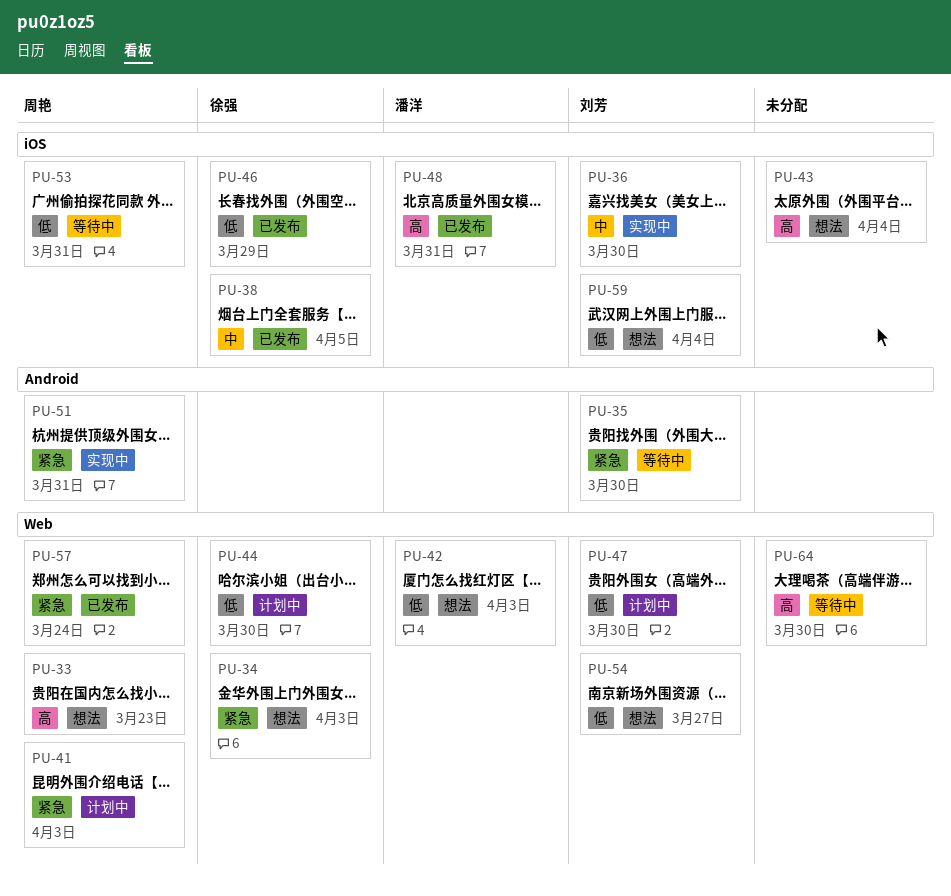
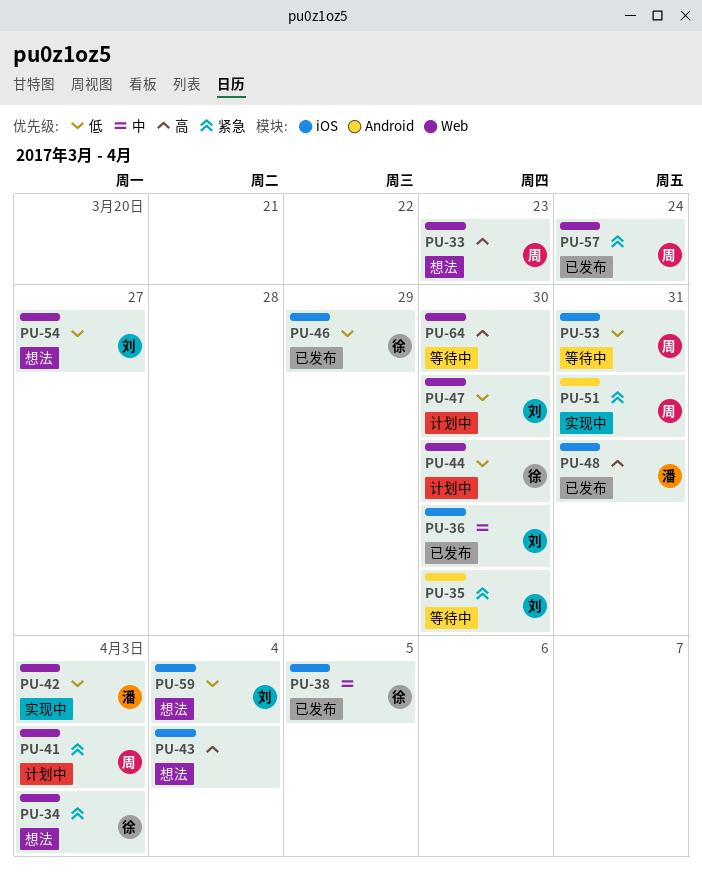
PU-36, status: 实现中 -> 已发布
PU-42, status: 想法 -> 实现中

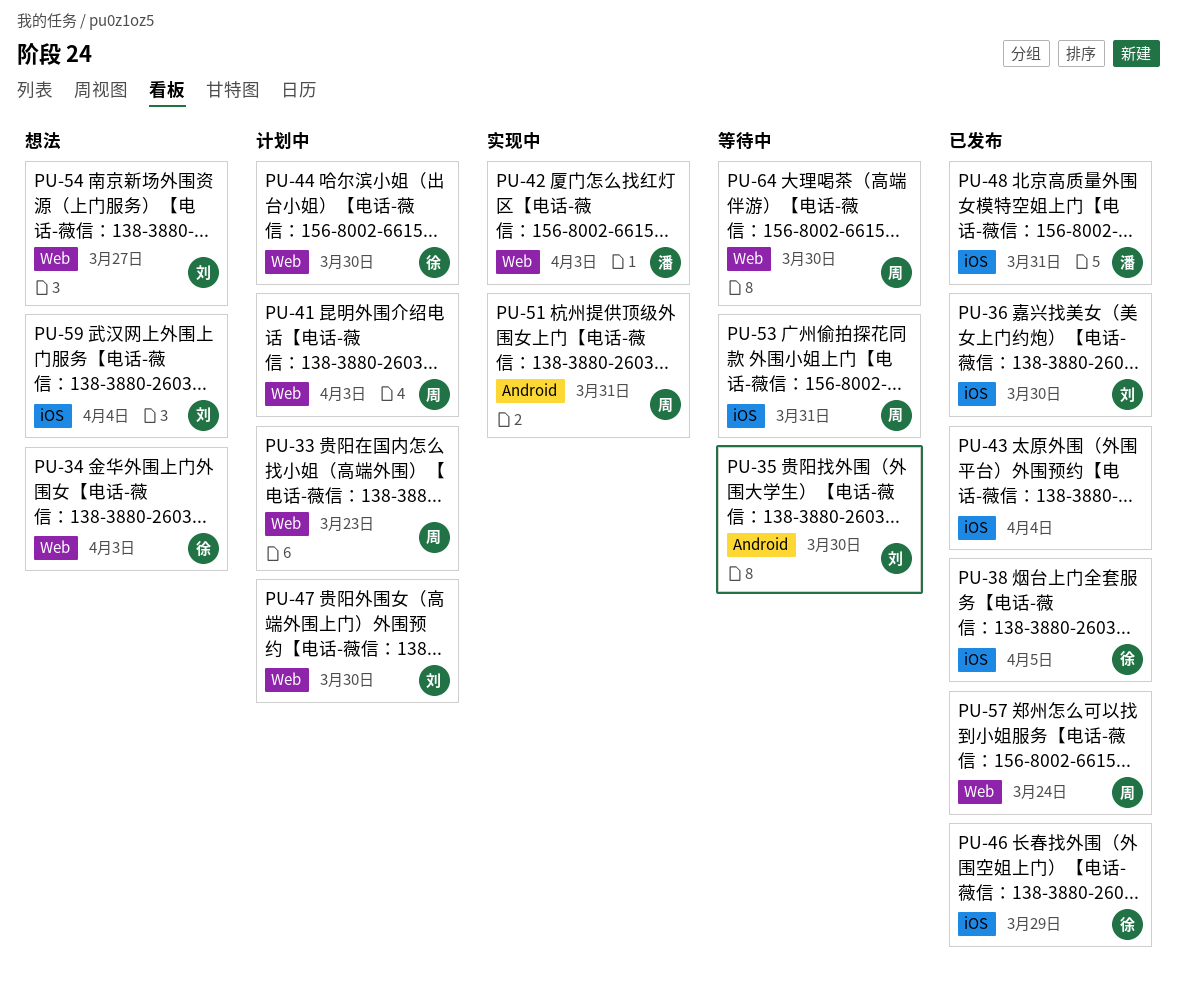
PU-33, status: 想法 -> 计划中
PU-43, status: 想法 -> 已发布
PU-64, owner: none -> 周

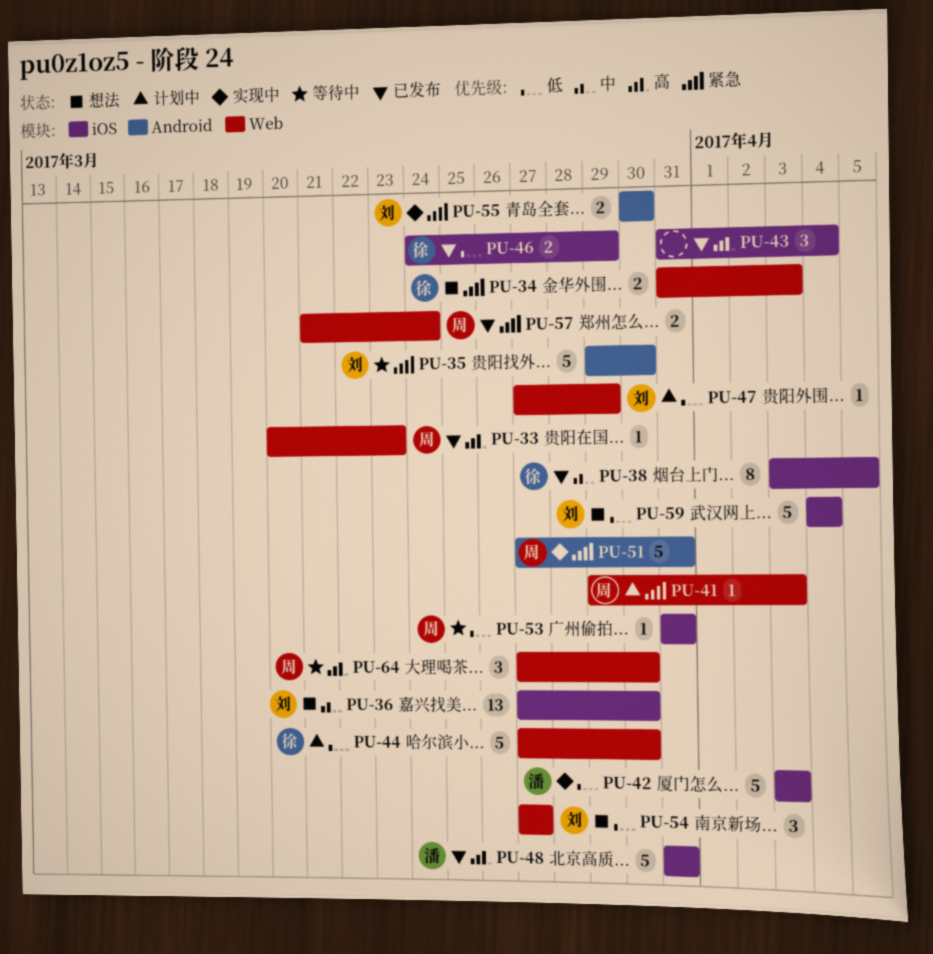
PU-33, status: 计划中 -> 已发布
PU-36, status: 已发布 -> 想法
PU-42, label: Web -> iOS
PU-47, due: Mar 30 -> Mar 29
PU-55: none -> present

